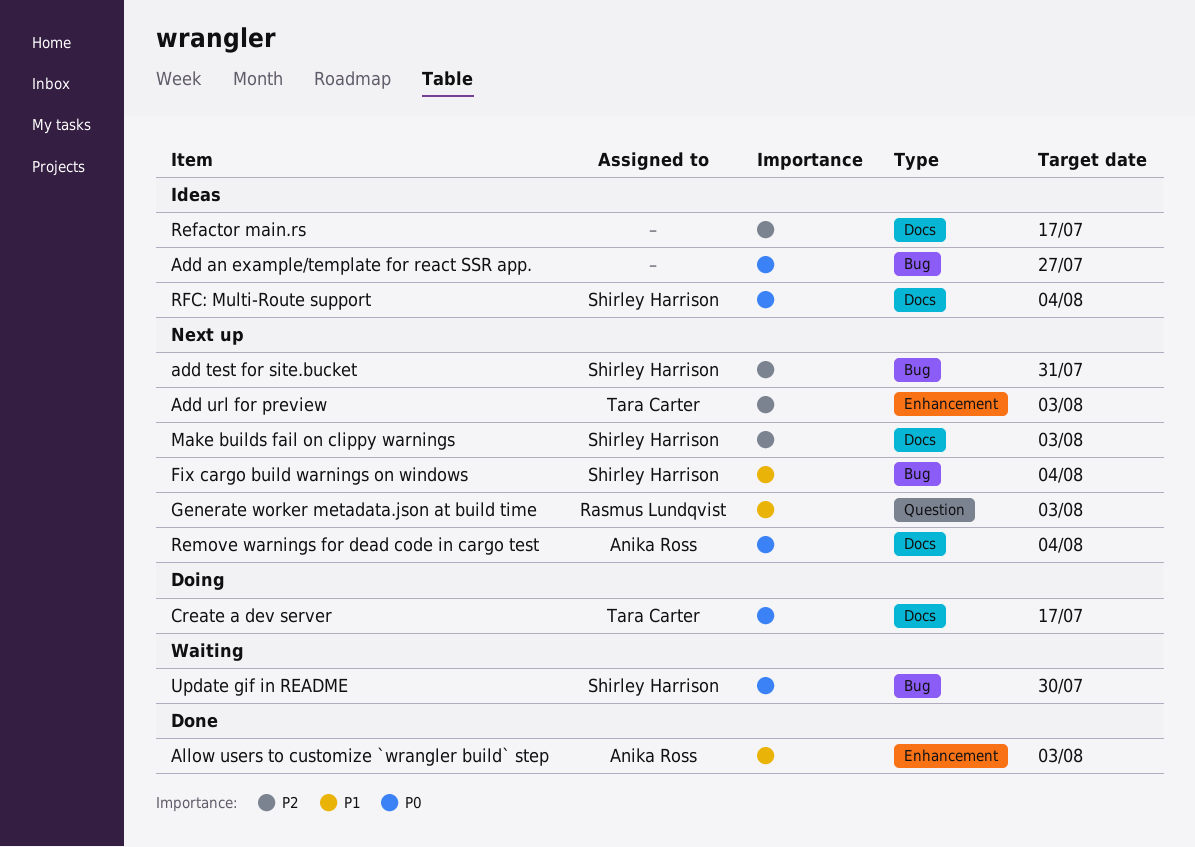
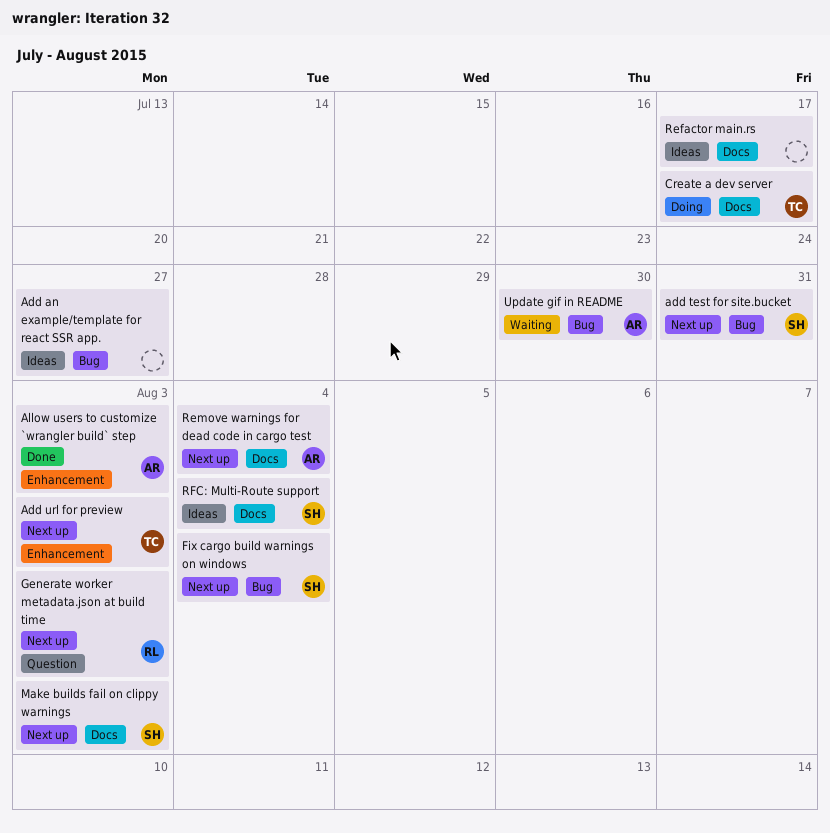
Update gif in README, owner: Shirley Harrison -> Anika Ross

